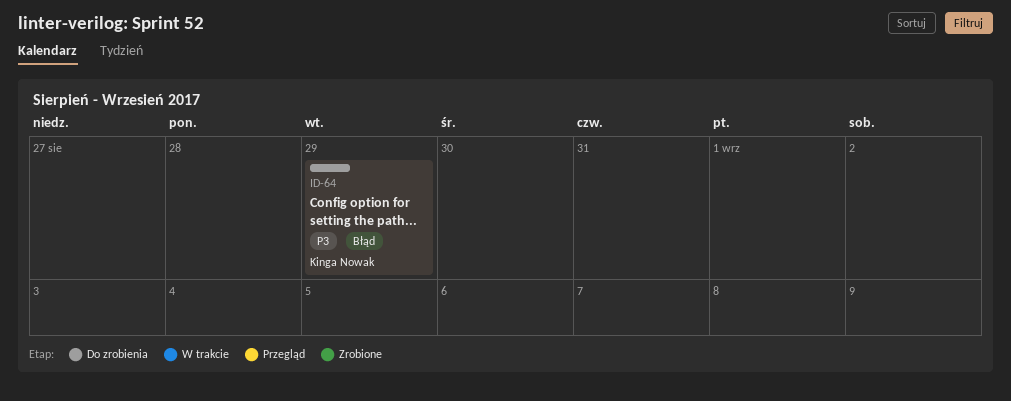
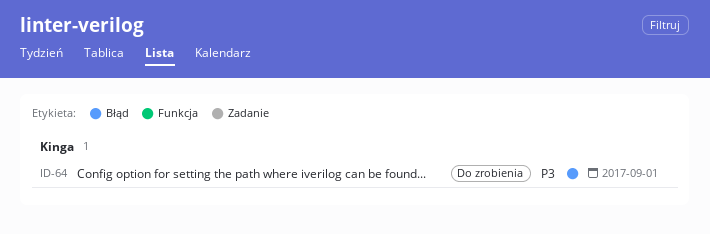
ID-64, due: Aug 29 -> Sep 1

